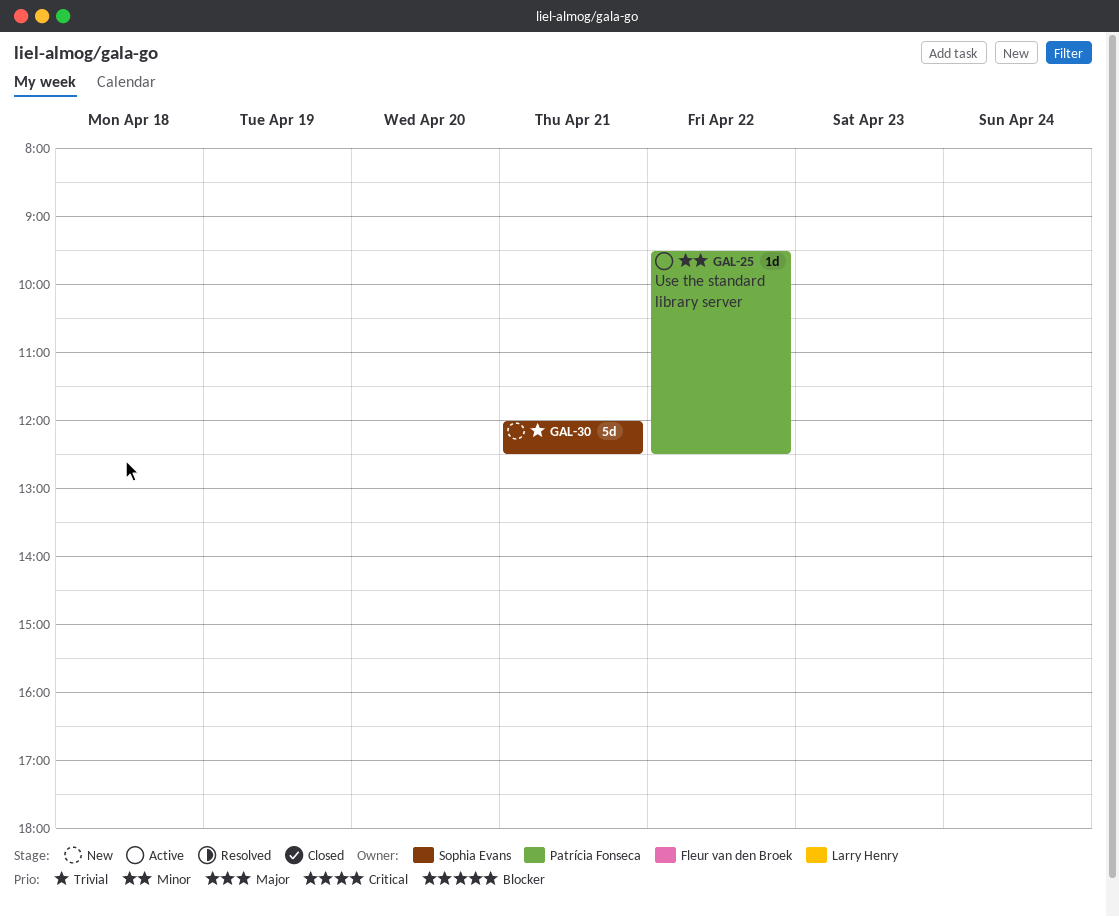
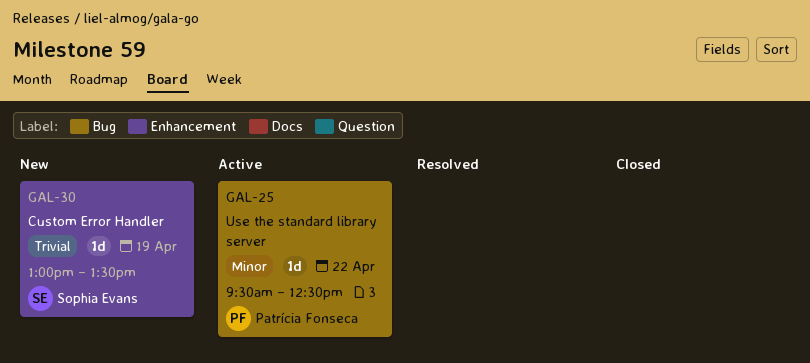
GAL-30, estimate: 5d -> 1d
GAL-30, day: Apr 21 -> Apr 19
GAL-30, begins: 12:00 -> 13:00
GAL-30, ends: 12:30 -> 13:30

